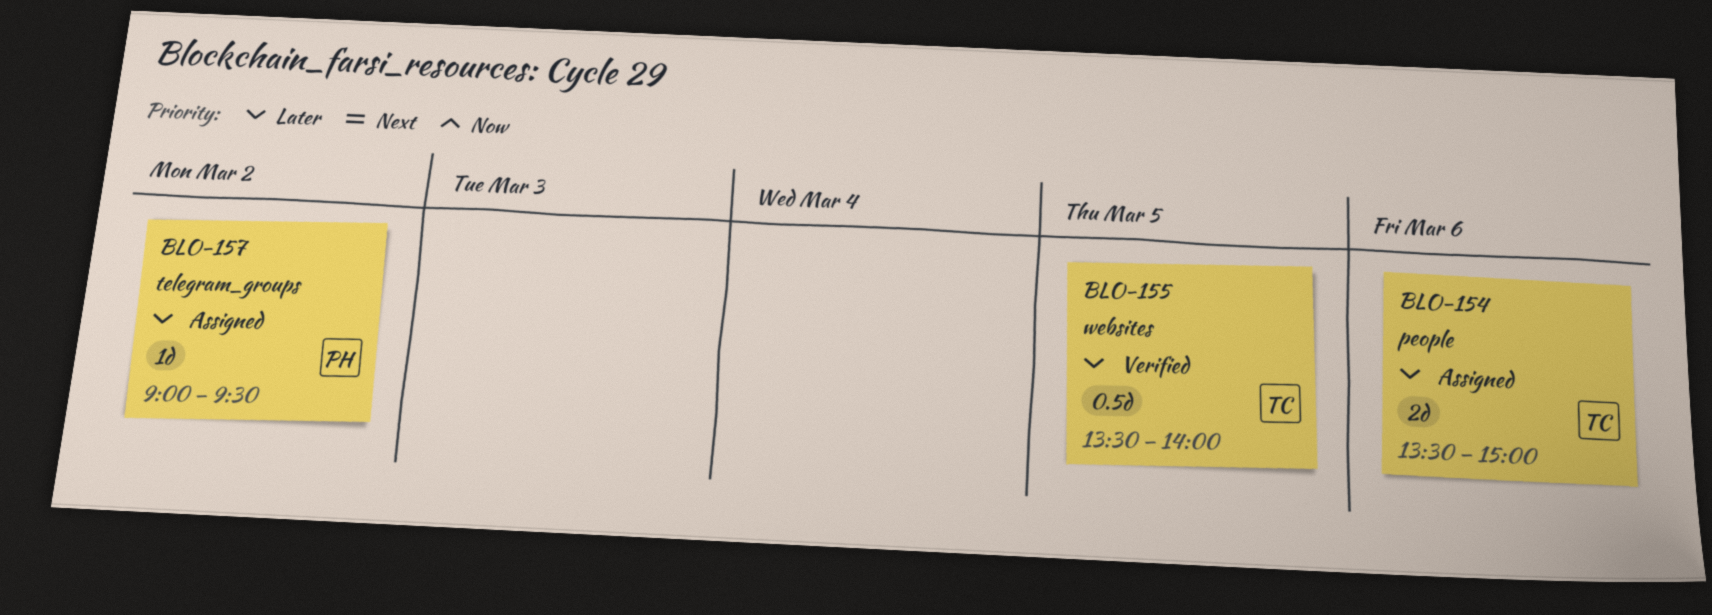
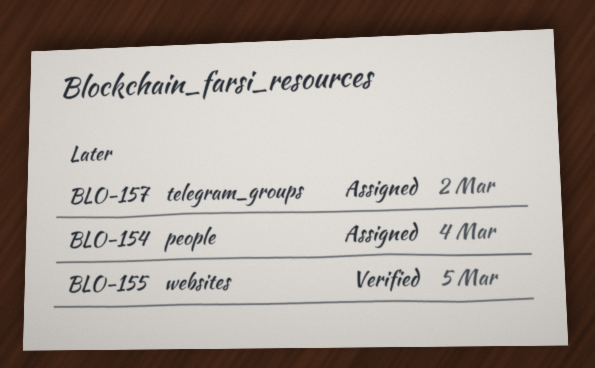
BLO-154, day: Mar 6 -> Mar 4

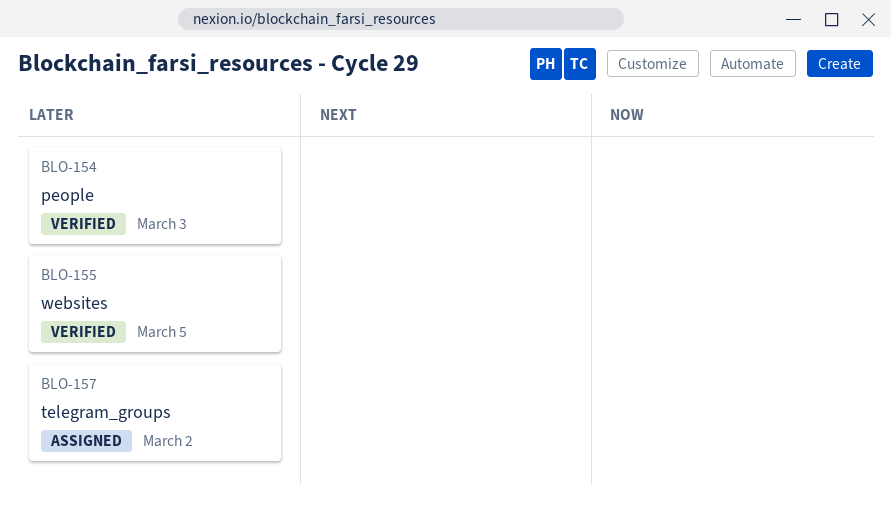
BLO-154, status: Assigned -> Verified
BLO-154, day: Mar 4 -> Mar 3

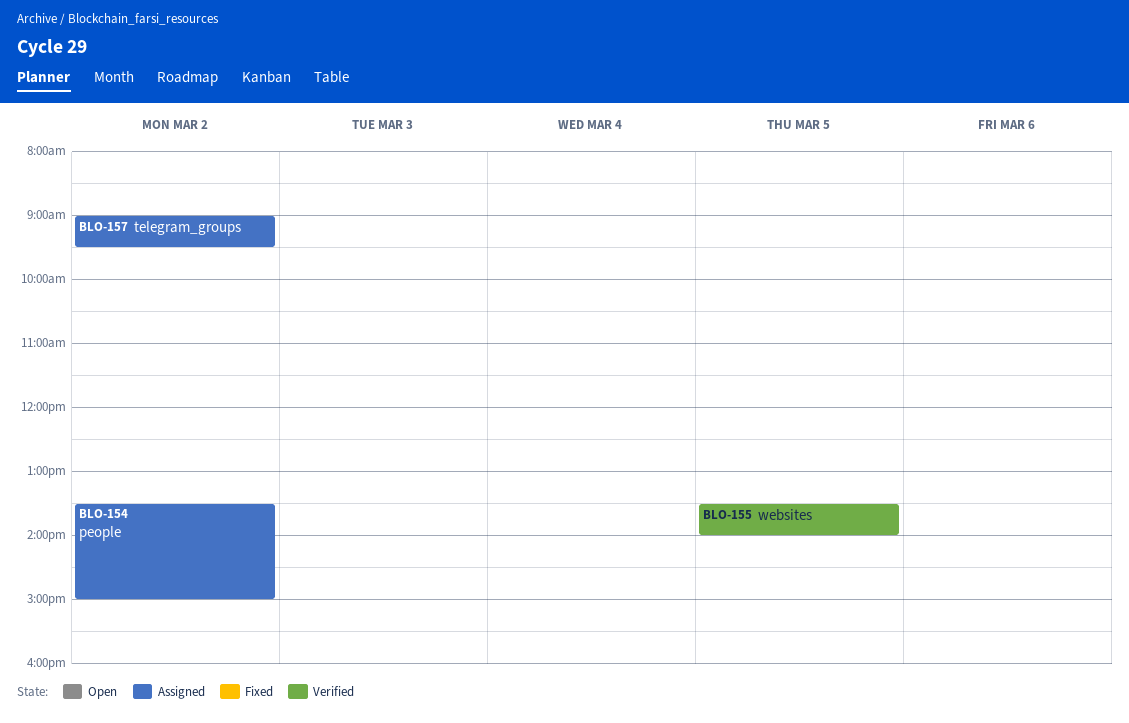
BLO-154, status: Verified -> Assigned
BLO-154, day: Mar 3 -> Mar 2

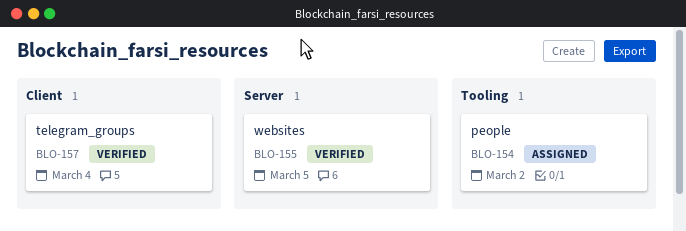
BLO-157, status: Assigned -> Verified
BLO-157, day: Mar 2 -> Mar 4

